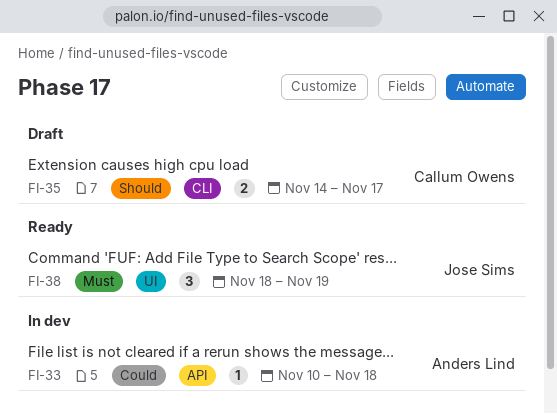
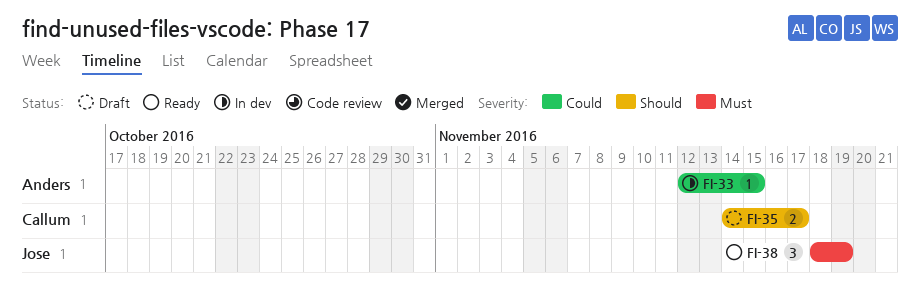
FI-33, start: Nov 10 -> Nov 12
FI-33, due: Nov 18 -> Nov 15

